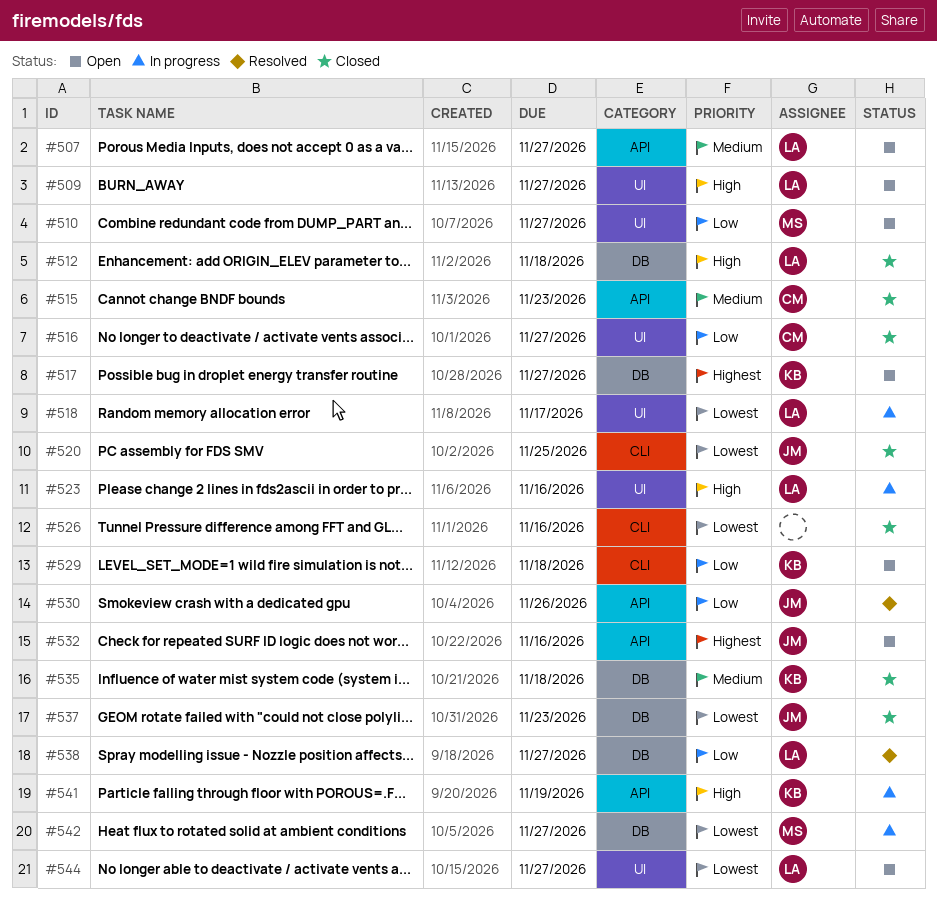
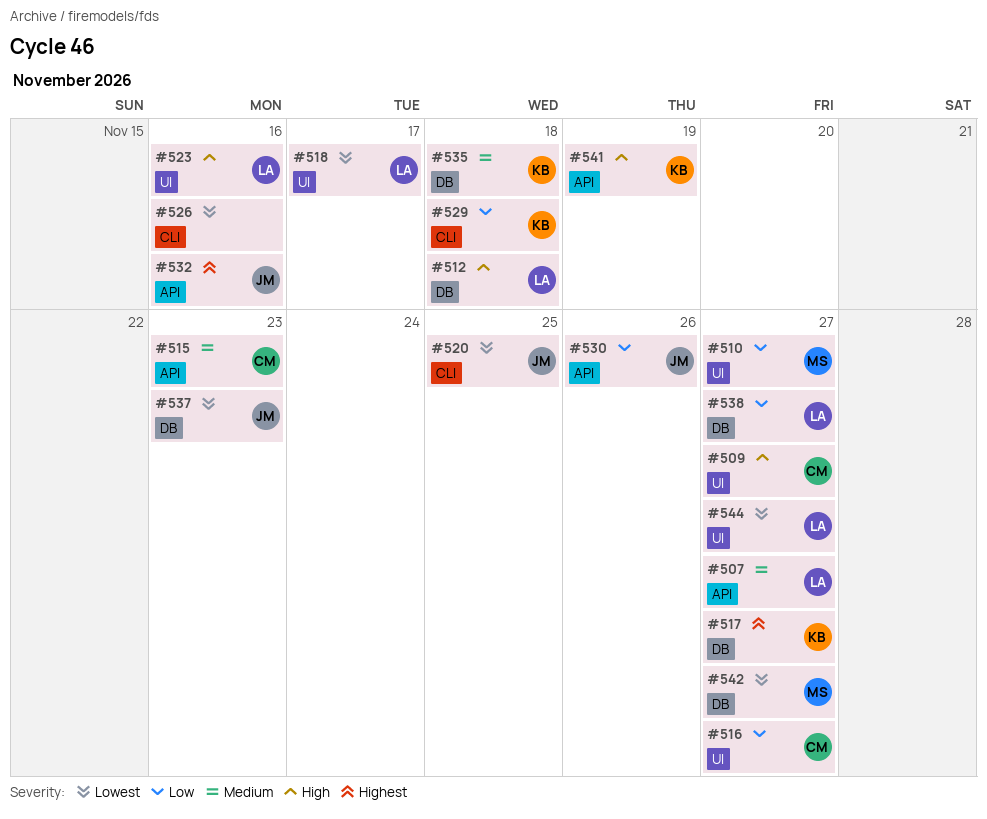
#509, owner: LA -> CM

